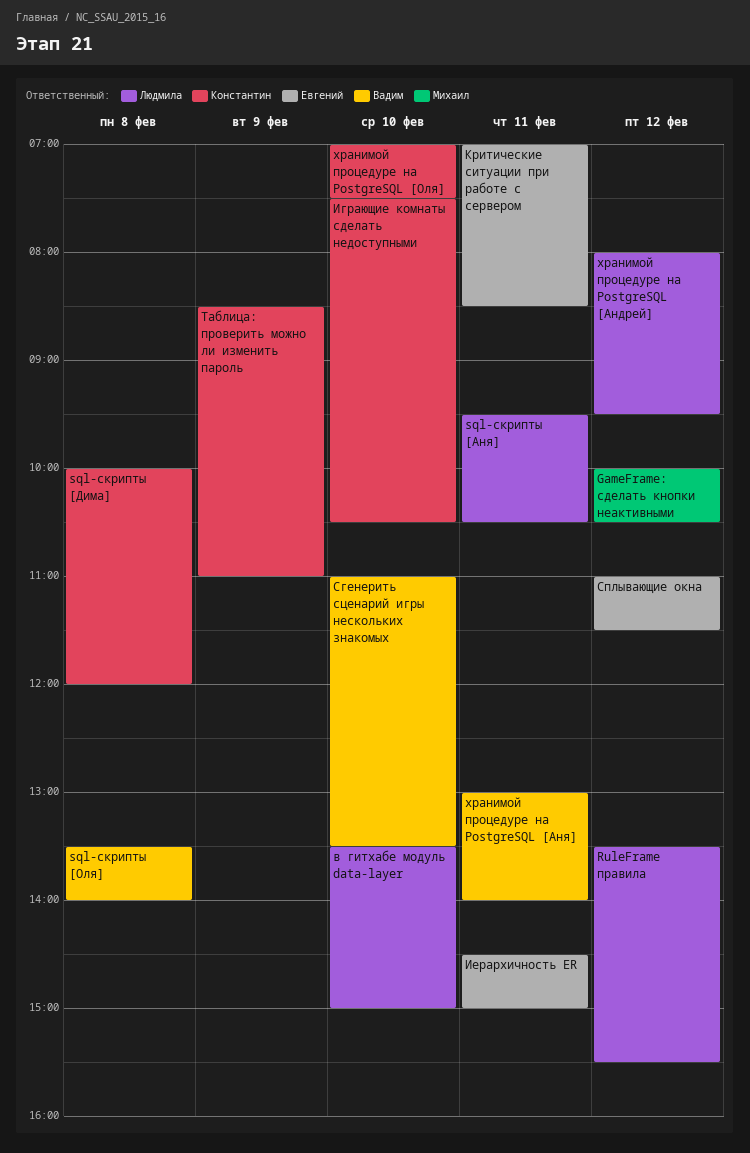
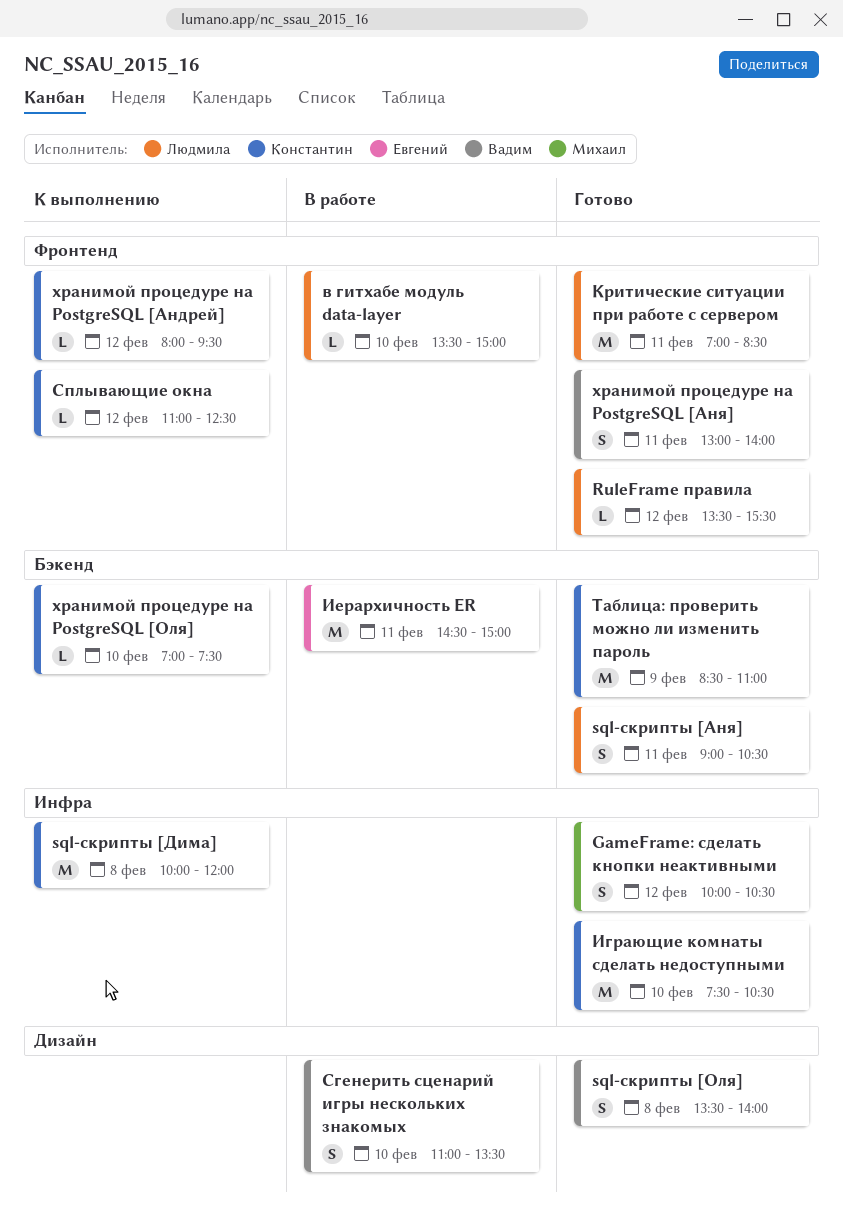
sql-скрипты [Аня], begins: 09:30 -> 09:00
Критические ситуации при работе с сервером, owner: Евгений -> Людмила
Сплывающие окна, owner: Евгений -> Константин
Сплывающие окна, ends: 11:30 -> 12:30
хранимой процедуре на PostgreSQL [Андрей], owner: Людмила -> Константин

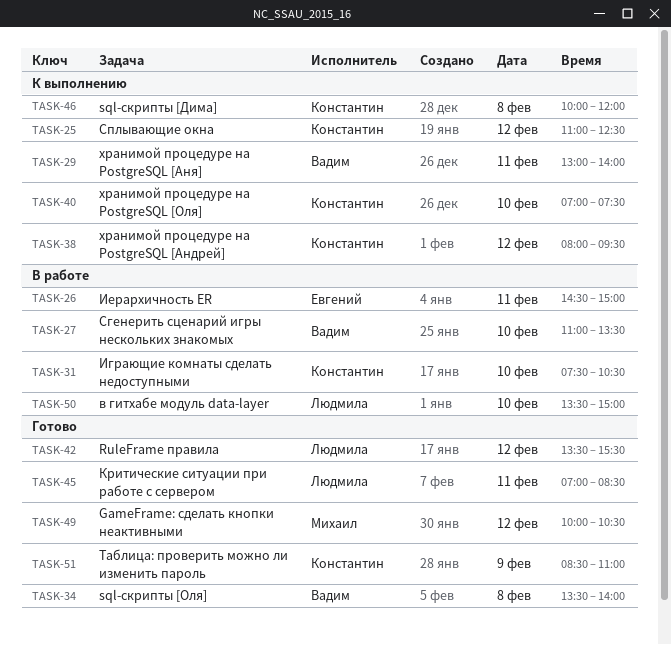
sql-скрипты [Аня]: present -> none
Играющие комнаты сделать недоступными, status: Готово -> В работе
хранимой процедуре на PostgreSQL [Аня], status: Готово -> К выполнению

